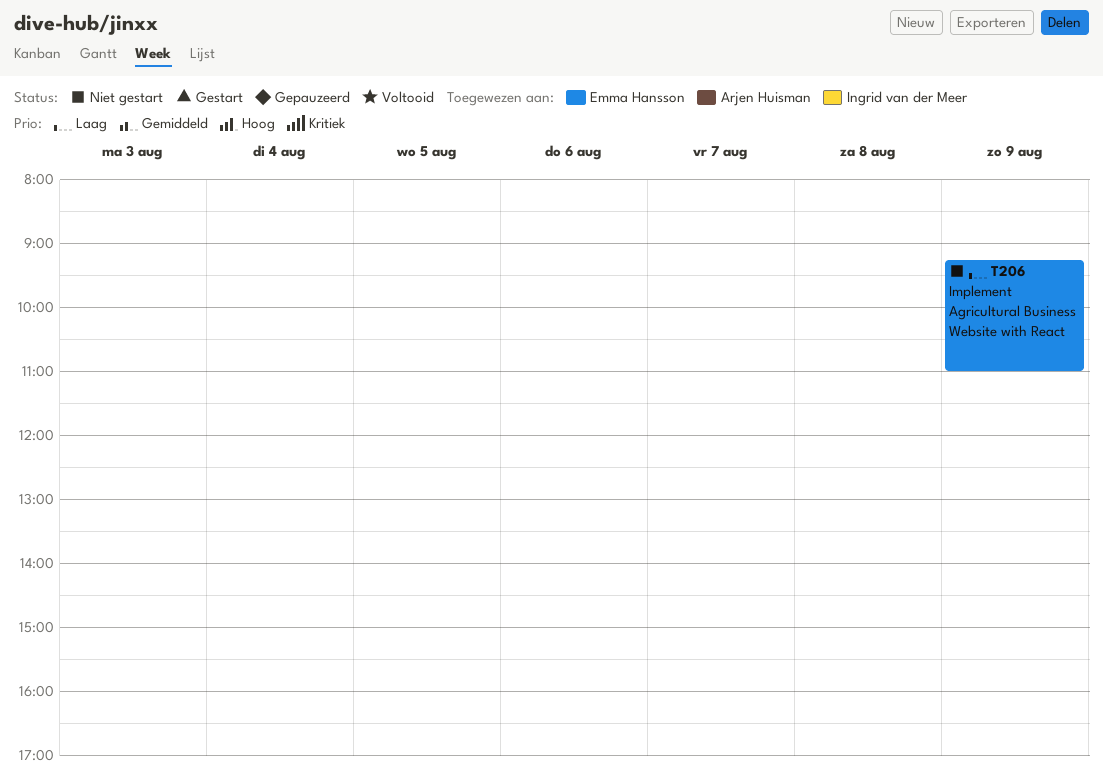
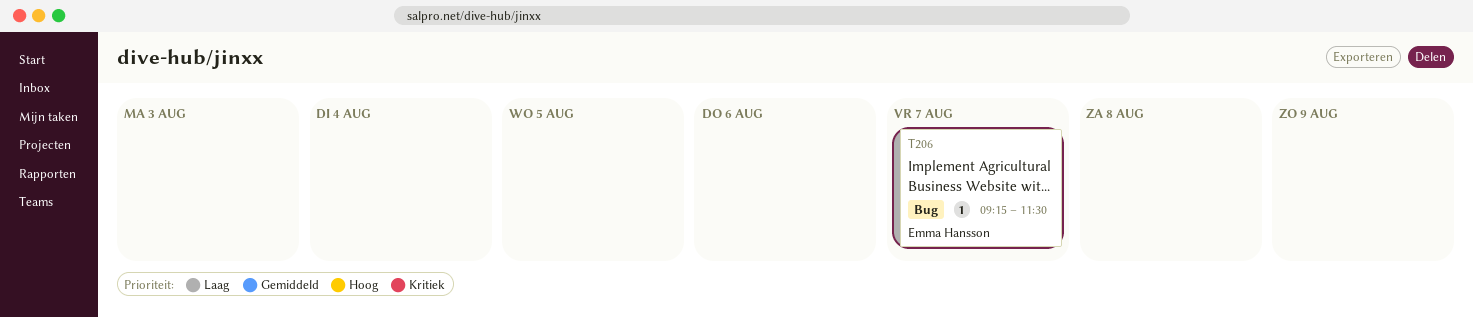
T206, day: Aug 9 -> Aug 7
T206, ends: 11:00 -> 11:30

